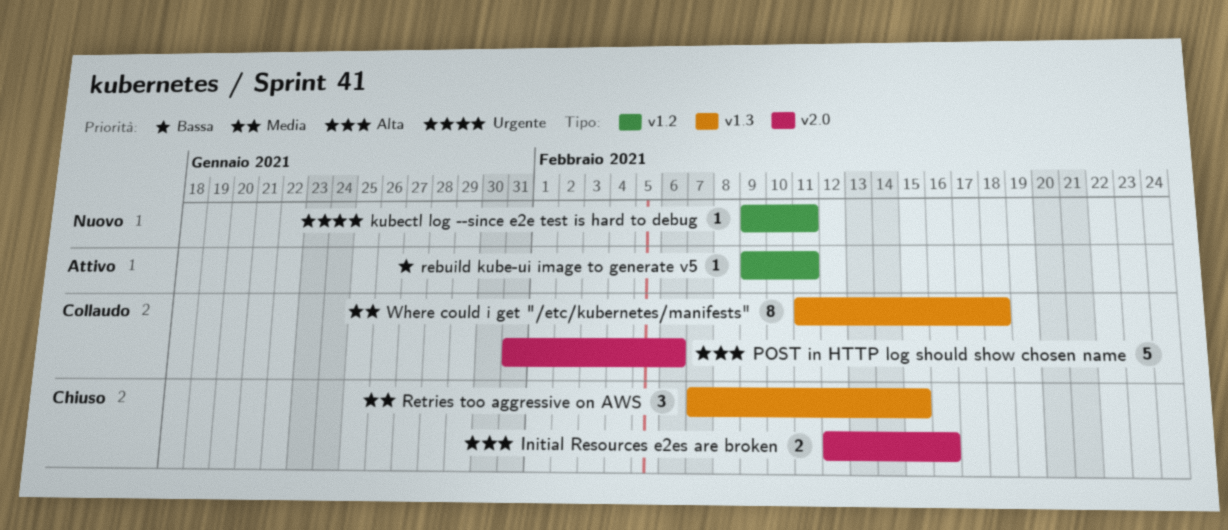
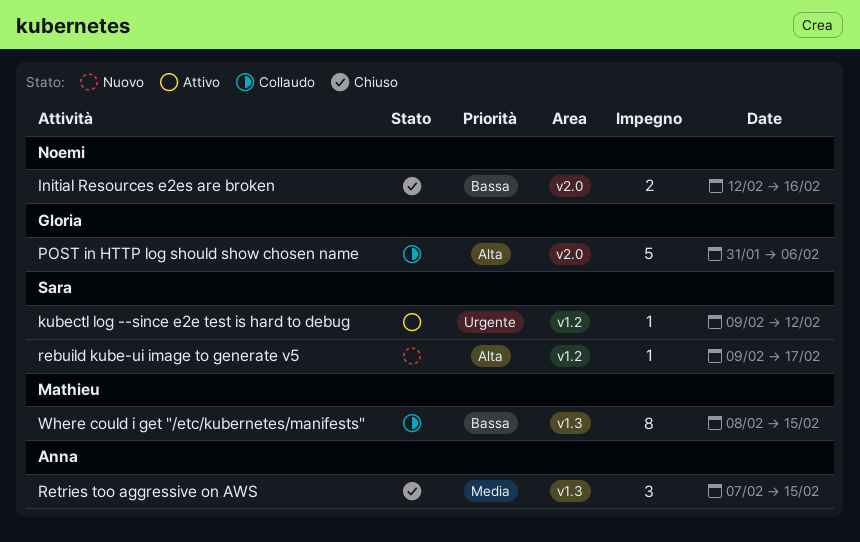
Initial Resources e2es are broken, priority: Alta -> Bassa
kubectl log --since e2e test is hard to debug, status: Nuovo -> Attivo
kubectl log --since e2e test is hard to debug, due: Feb 11 -> Feb 12
rebuild kube-ui image to generate v5, status: Attivo -> Nuovo
rebuild kube-ui image to generate v5, priority: Bassa -> Alta
rebuild kube-ui image to generate v5, due: Feb 11 -> Feb 17
Where could i get "/etc/kubernetes/manifests", priority: Media -> Bassa
Where could i get "/etc/kubernetes/manifests", start: Feb 11 -> Feb 8
Where could i get "/etc/kubernetes/manifests", due: Feb 18 -> Feb 15

